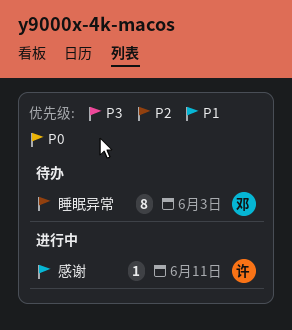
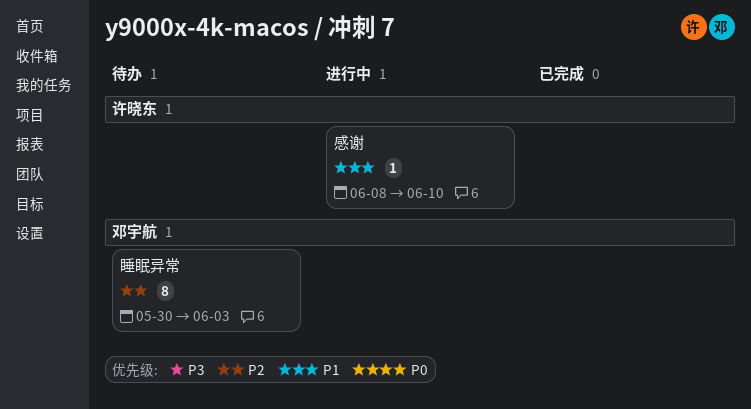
感谢, due: Jun 11 -> Jun 10

